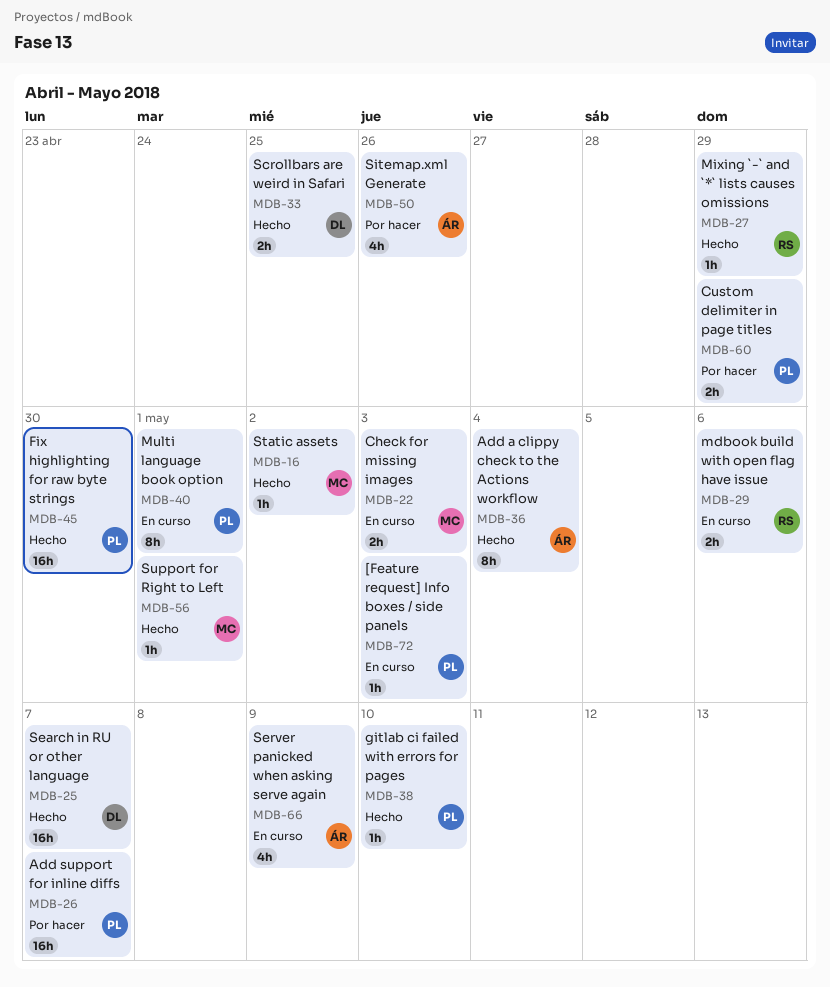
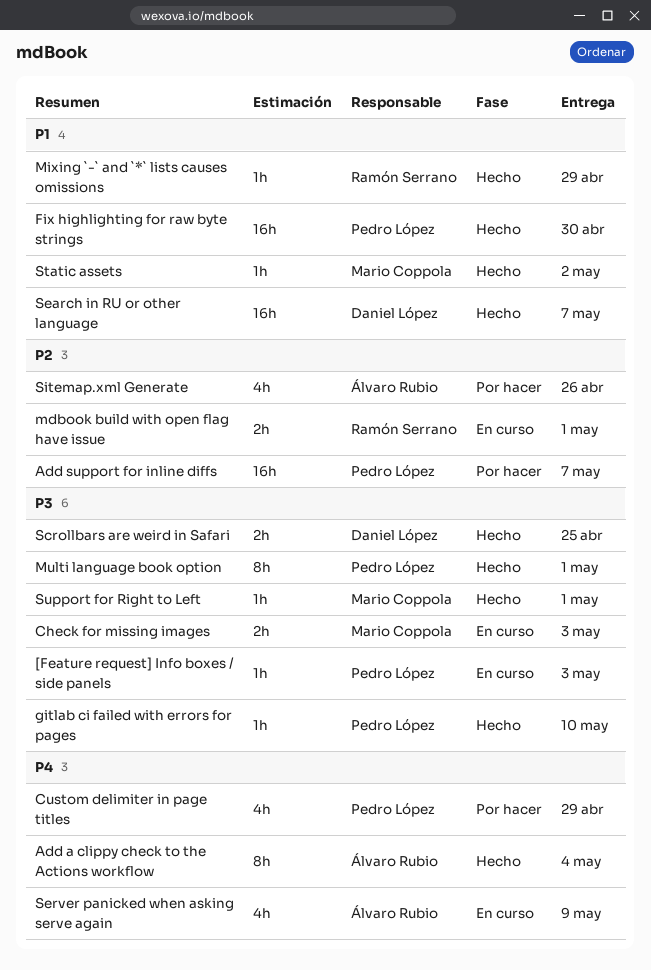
Custom delimiter in page titles, estimate: 2h -> 4h
mdbook build with open flag have issue, due: May 6 -> May 1
Multi language book option, status: En curso -> Hecho

